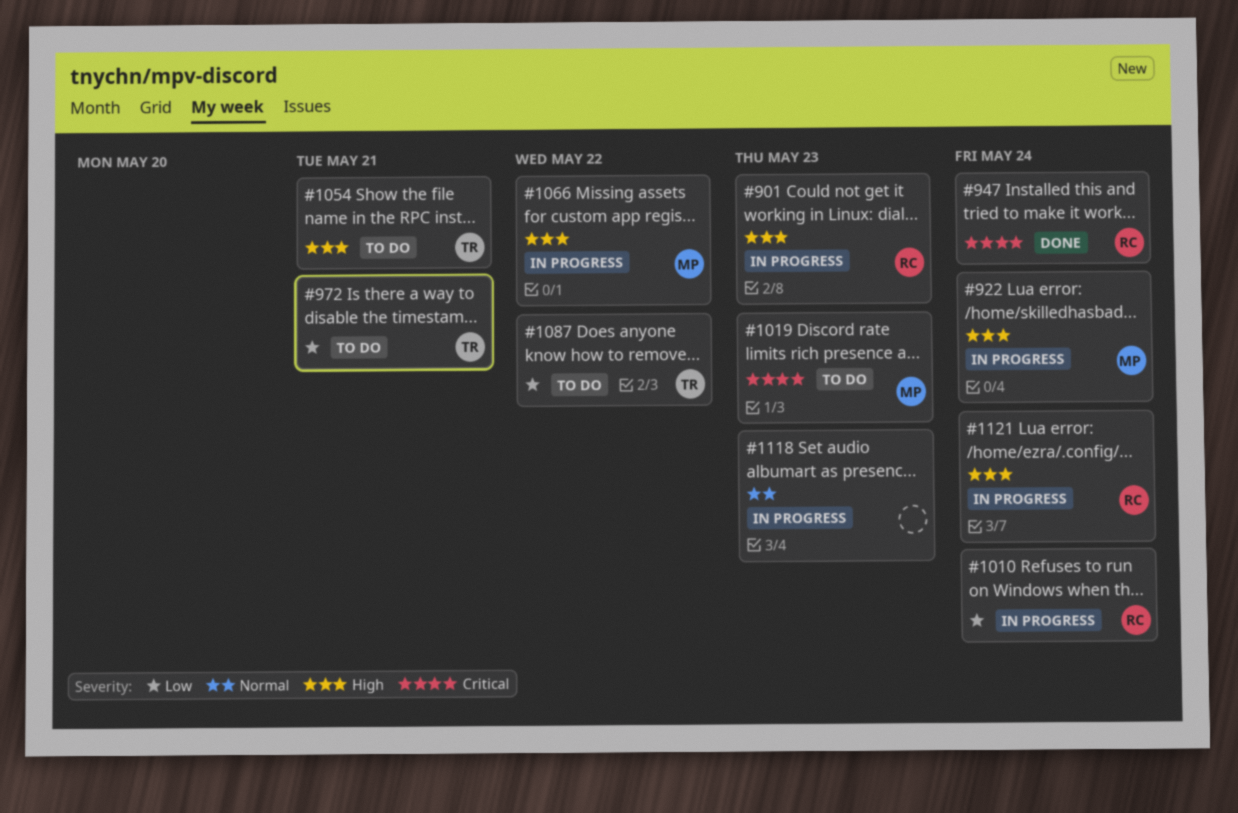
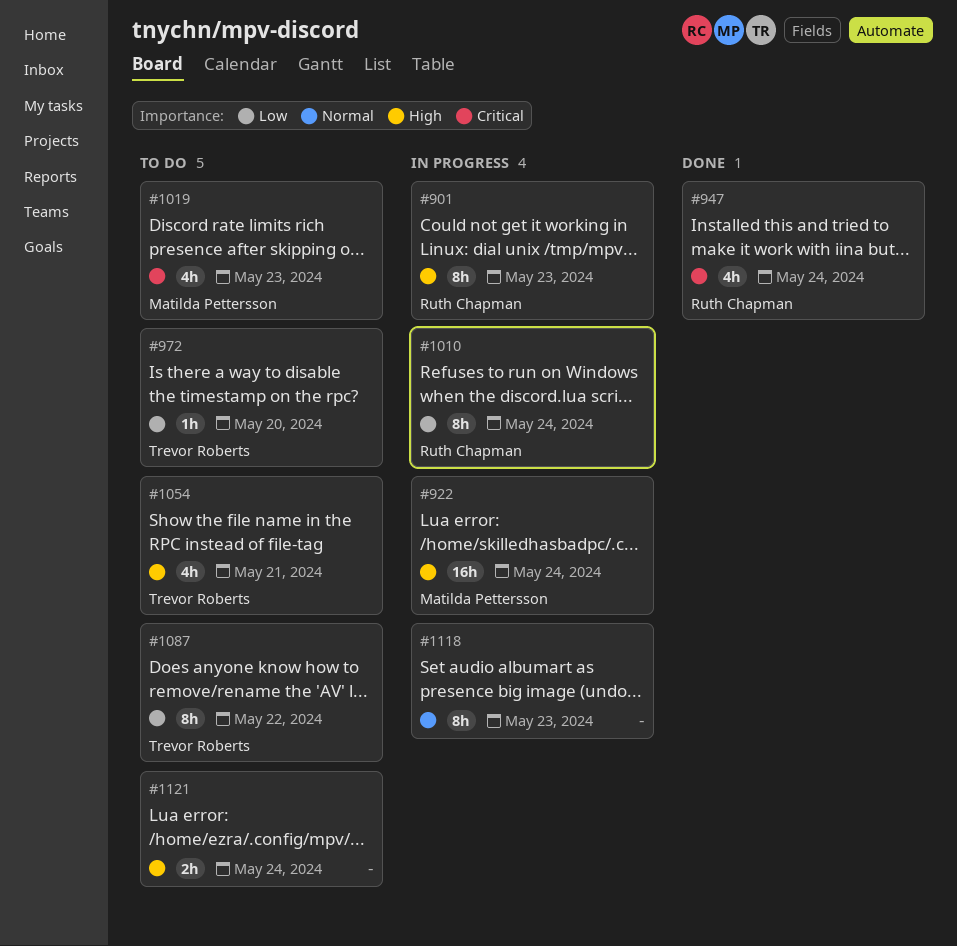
#972, due: May 21 -> May 20
#1066: present -> none
#1121, status: In progress -> To do
#1121, owner: Ruth Chapman -> none

